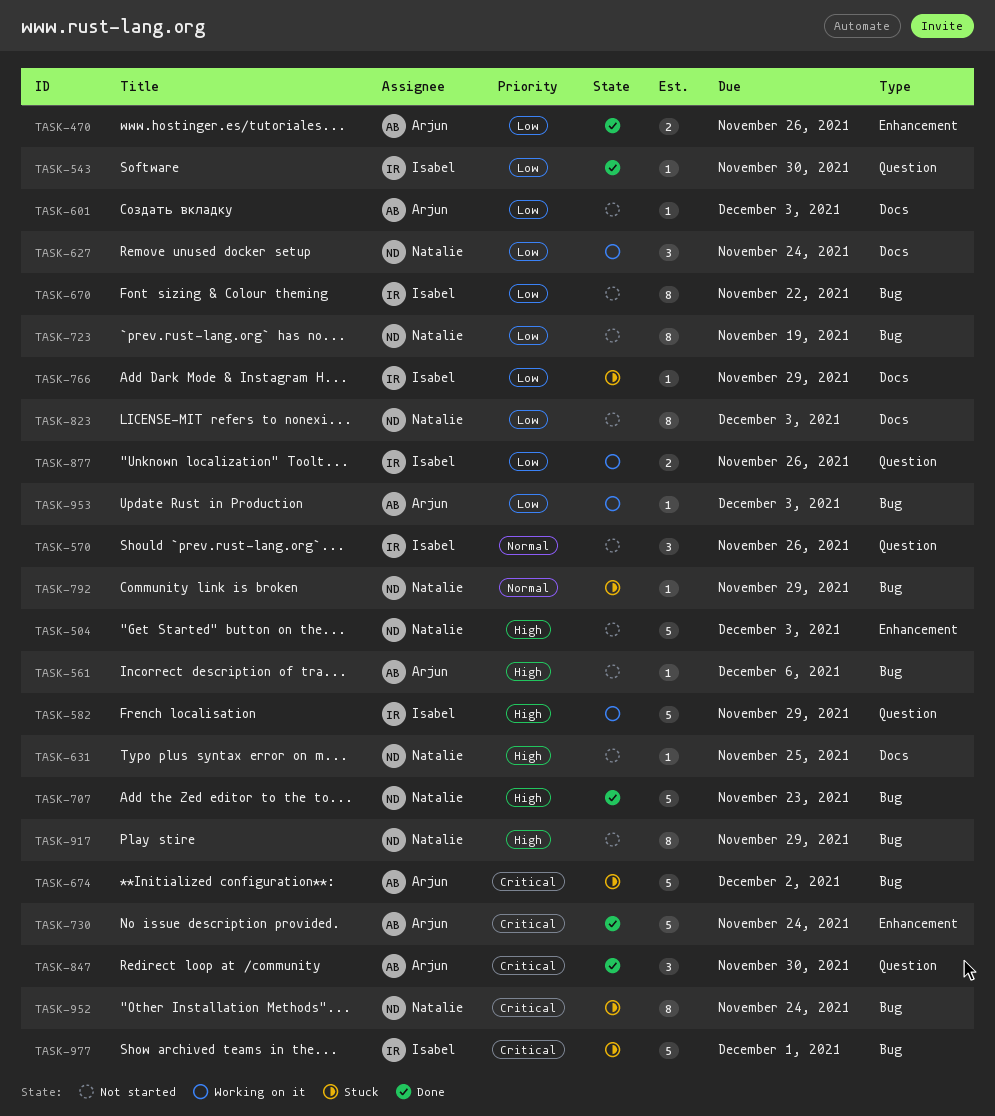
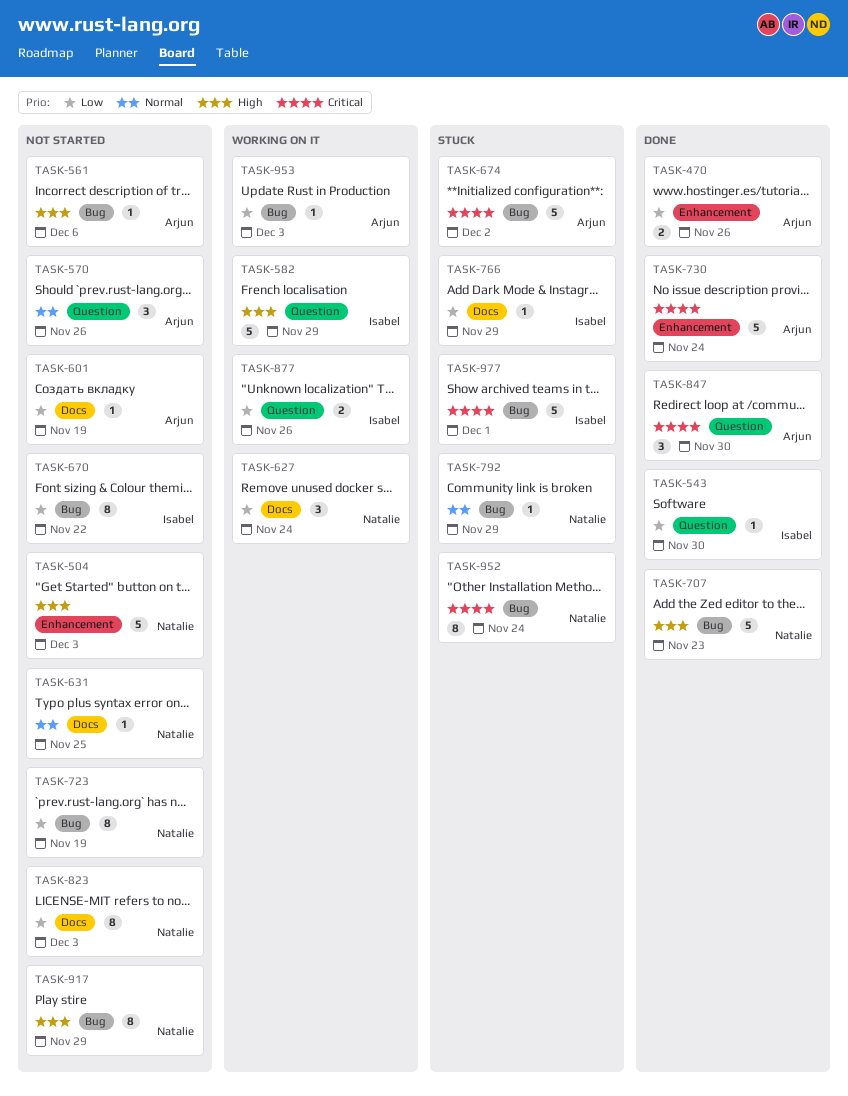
TASK-570, owner: Isabel -> Arjun
TASK-601, due: Dec 3 -> Nov 19
TASK-631, priority: High -> Normal

